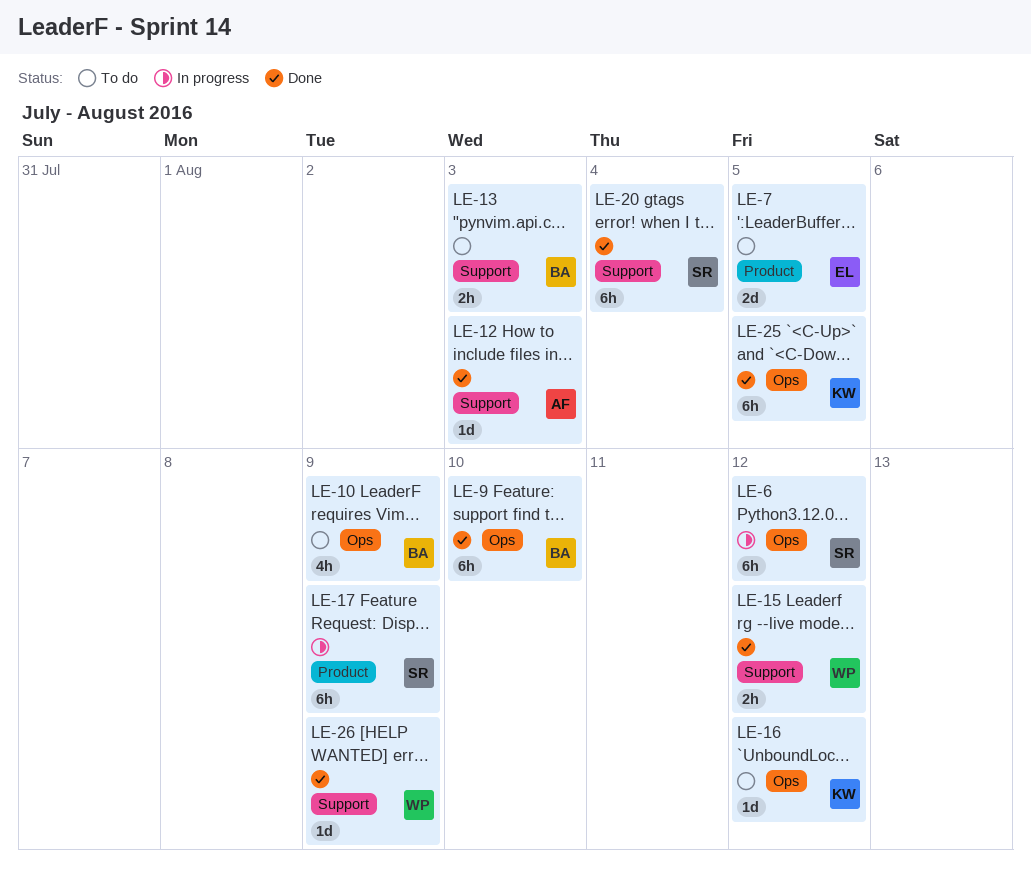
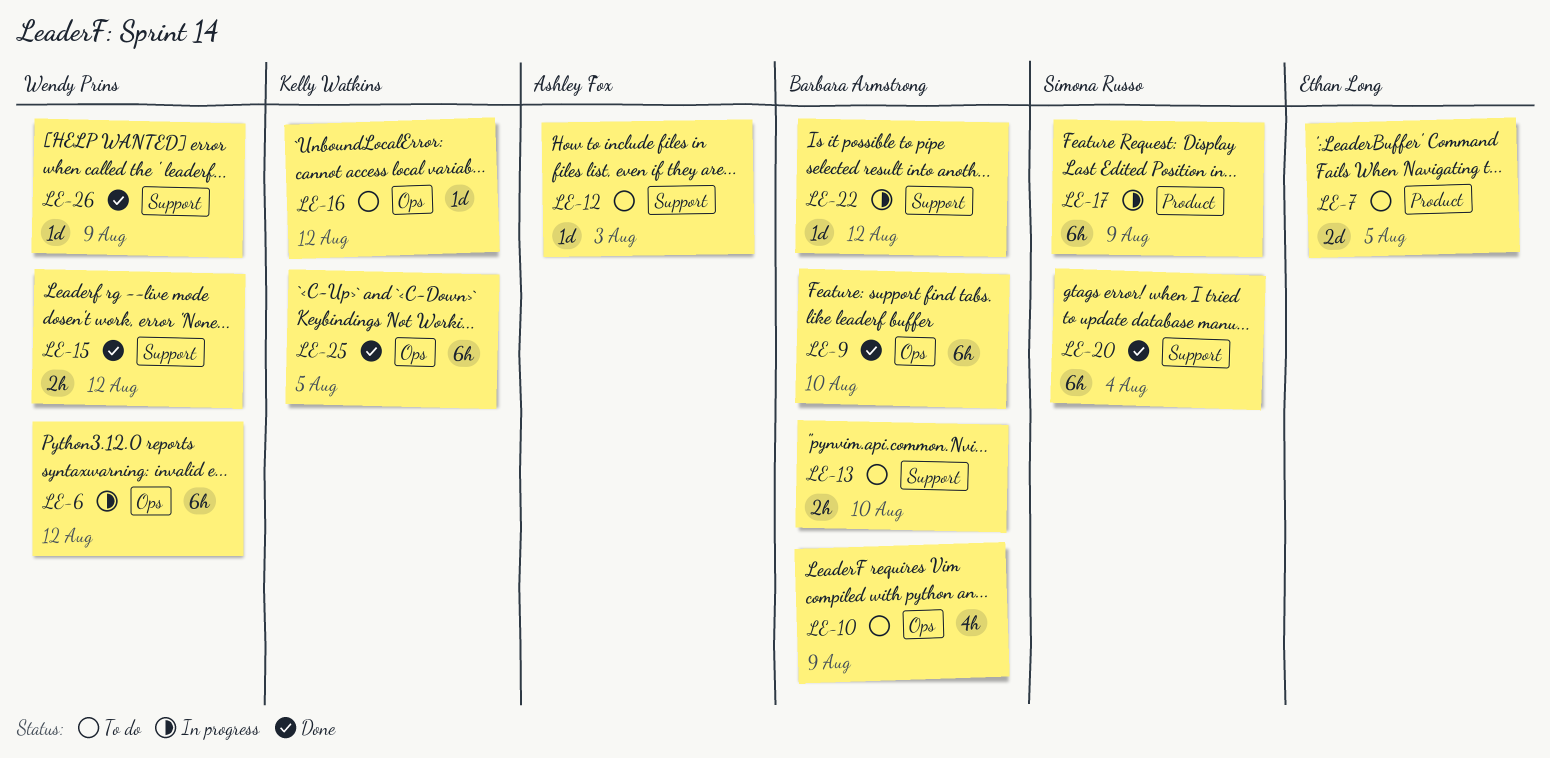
LE-6, owner: Simona Russo -> Wendy Prins
LE-12, status: Done -> To do
LE-13, due: Aug 3 -> Aug 10
LE-22: none -> present

